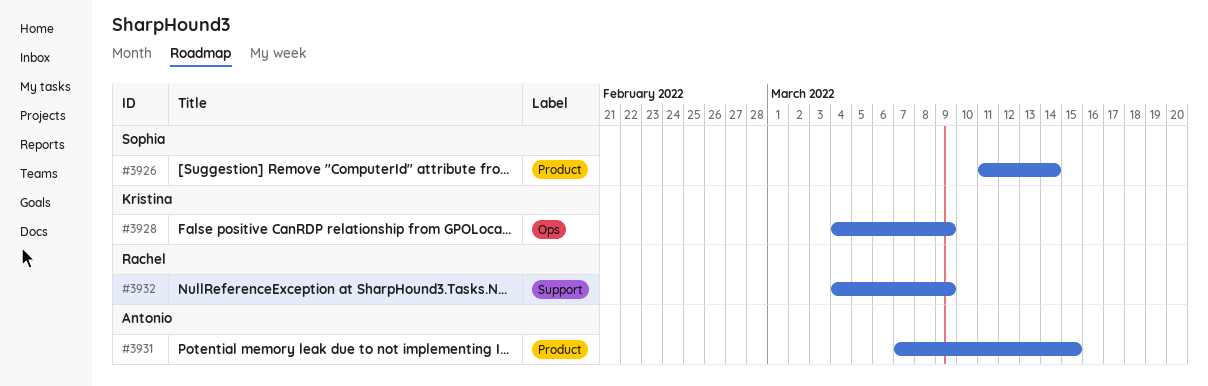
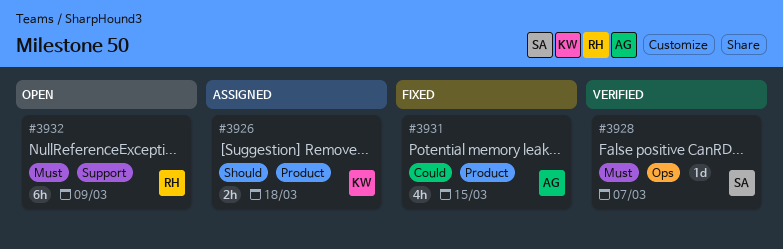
#3926, owner: Sophia -> Kristina
#3926, due: Mar 14 -> Mar 18
#3928, owner: Kristina -> Sophia
#3928, due: Mar 9 -> Mar 7

